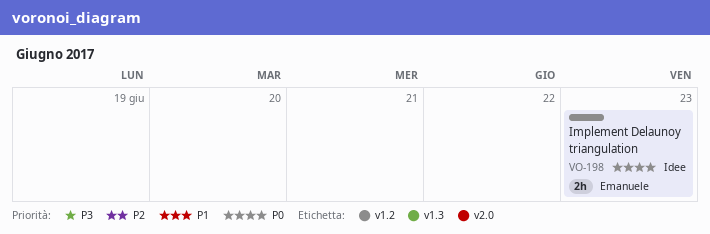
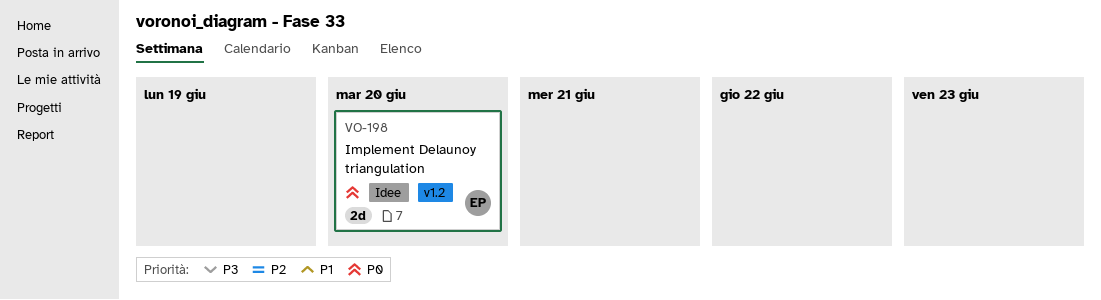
VO-198, estimate: 2h -> 2d
VO-198, due: Jun 23 -> Jun 20

